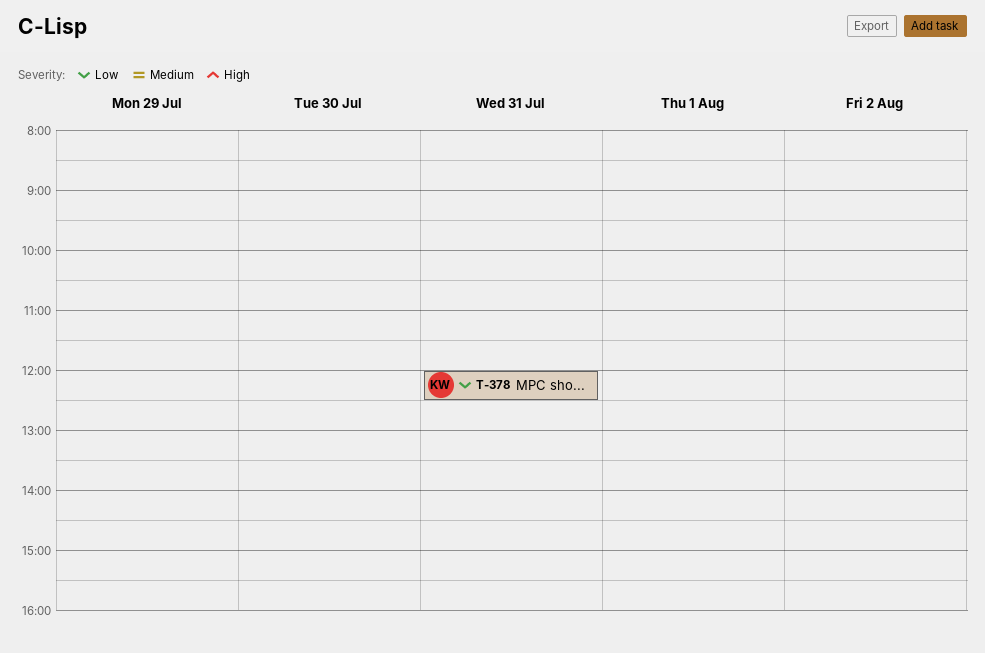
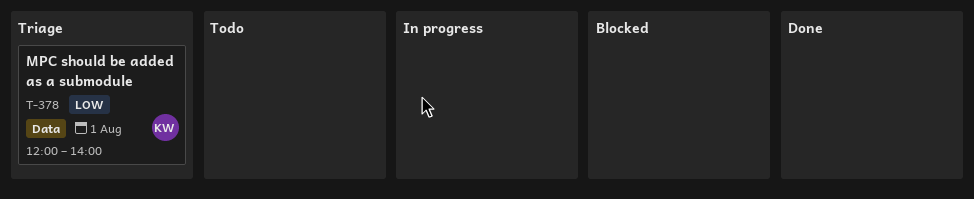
T-378, day: Jul 31 -> Aug 1
T-378, ends: 12:30 -> 14:00

